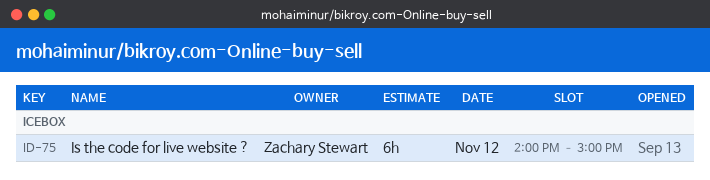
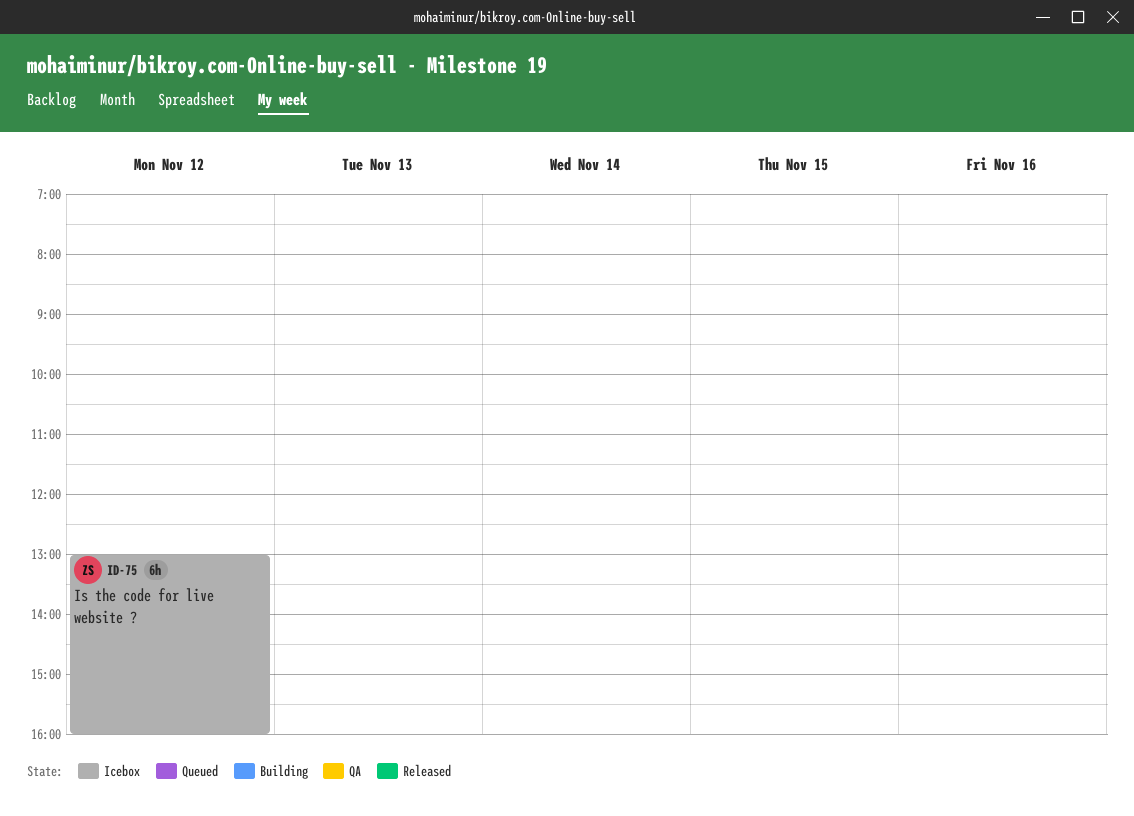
ID-75, begins: 14:00 -> 13:00
ID-75, ends: 15:00 -> 16:00

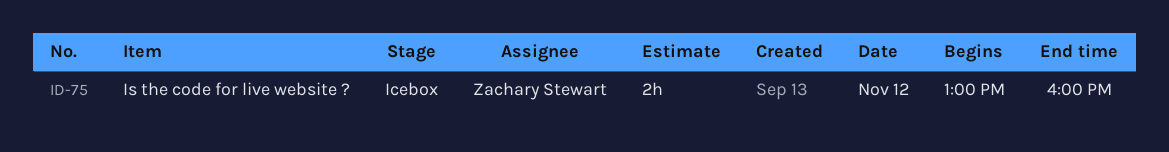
ID-75, estimate: 6h -> 2h

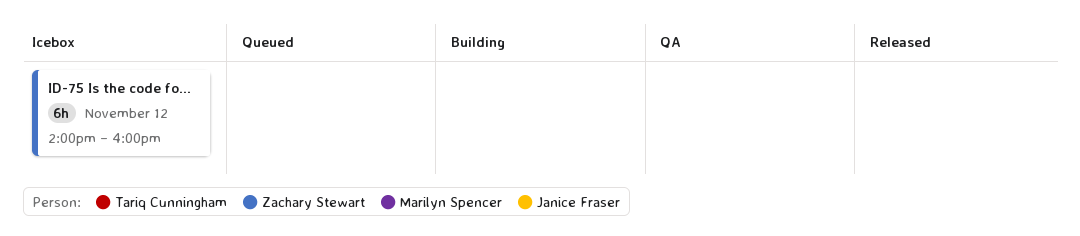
ID-75, estimate: 2h -> 6h
ID-75, begins: 13:00 -> 14:00

